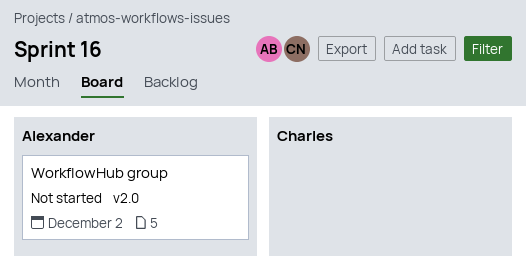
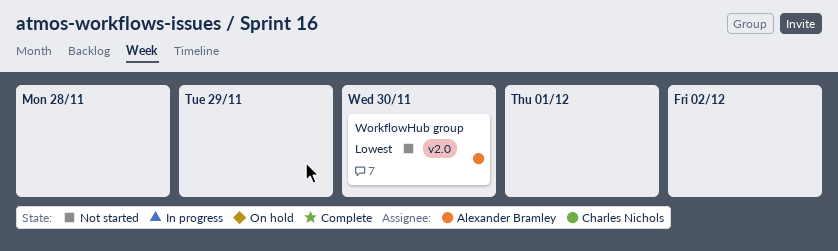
WorkflowHub group, due: Dec 2 -> Nov 30

